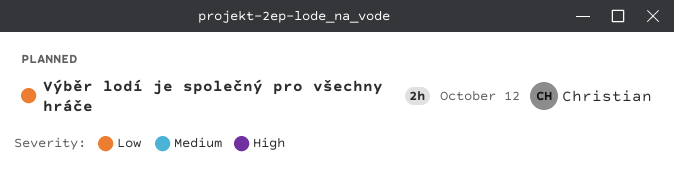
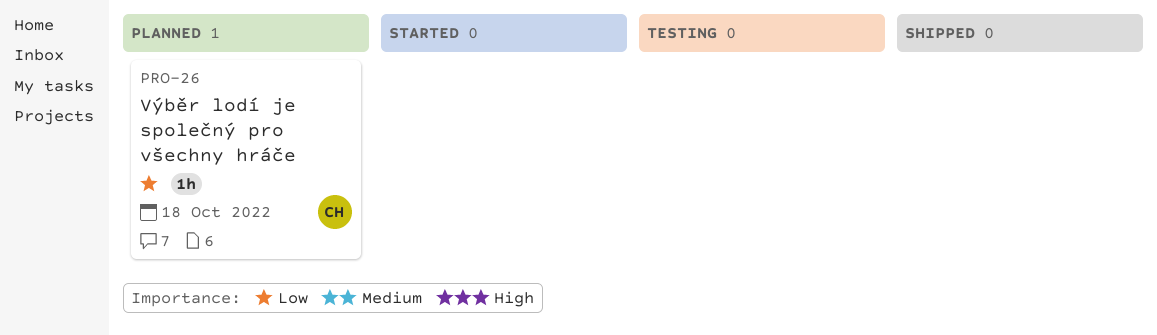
Výběr lodí je společný pro všechny hráče, estimate: 2h -> 1h
Výběr lodí je společný pro všechny hráče, due: Oct 12 -> Oct 18

